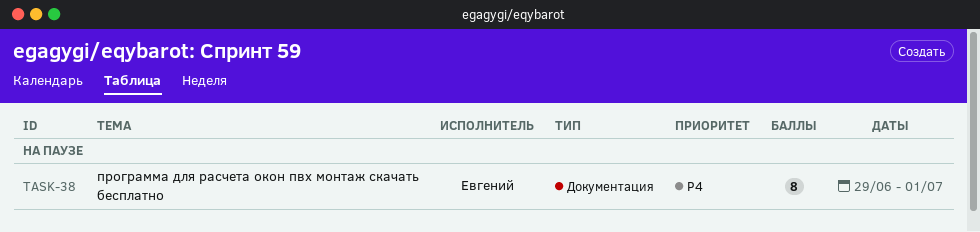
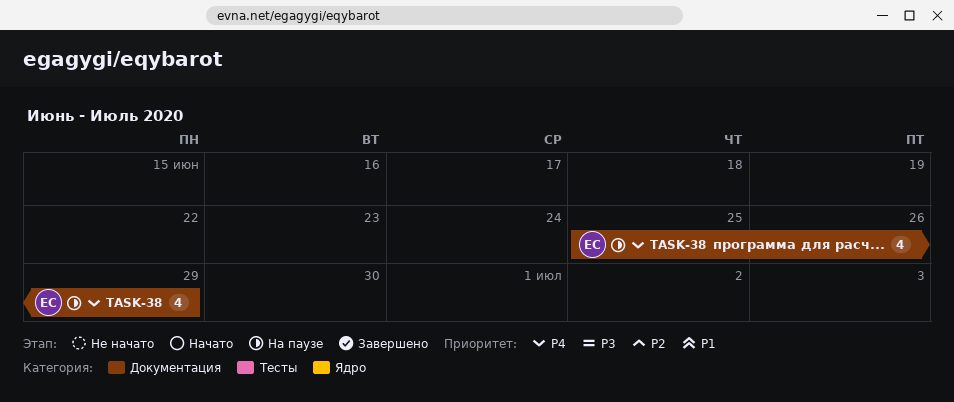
TASK-38, estimate: 8 -> 4
TASK-38, start: Jun 29 -> Jun 25
TASK-38, due: Jul 1 -> Jun 29

